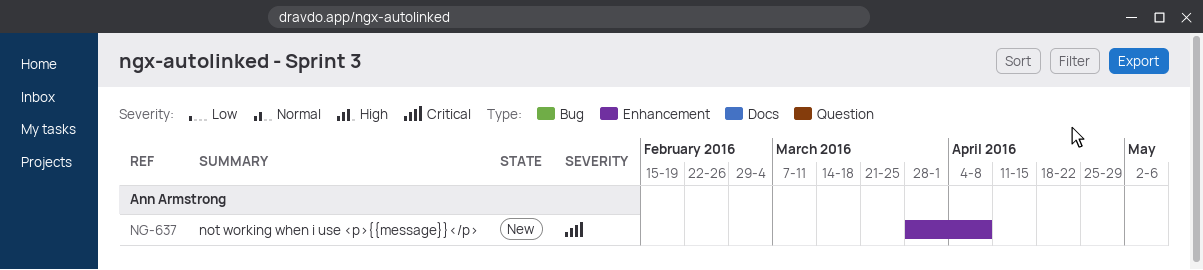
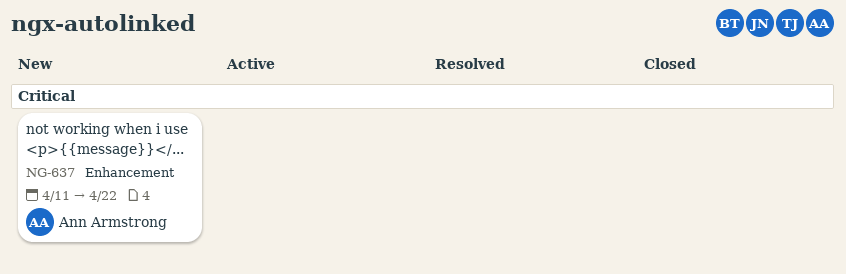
NG-637, start: Mar 28 -> Apr 11
NG-637, due: Apr 8 -> Apr 22

